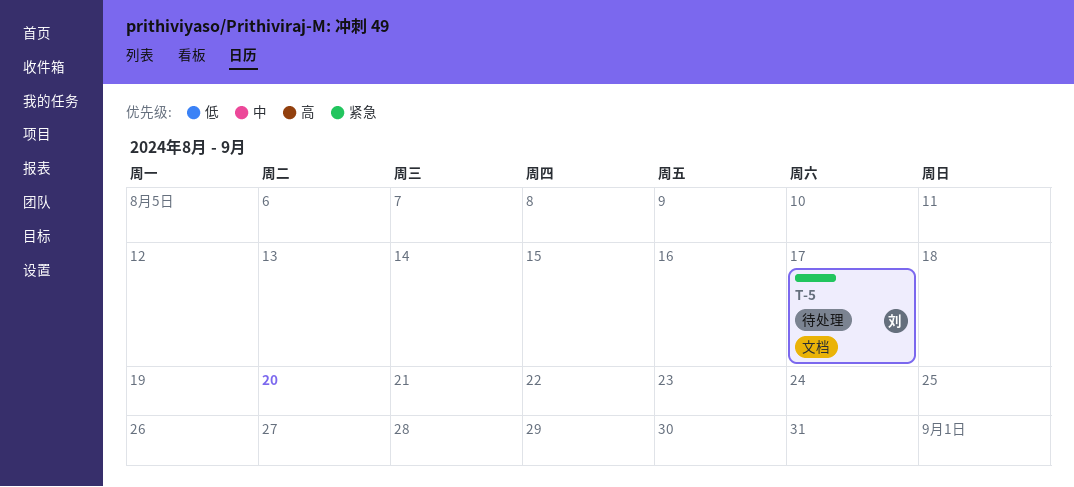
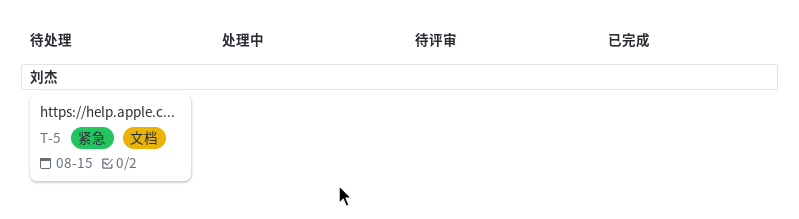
T-5, due: Aug 17 -> Aug 15

